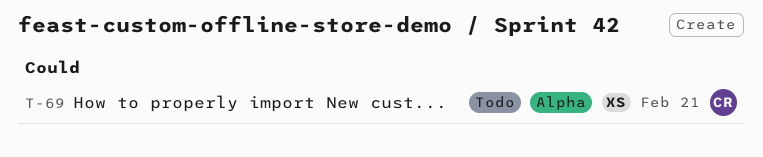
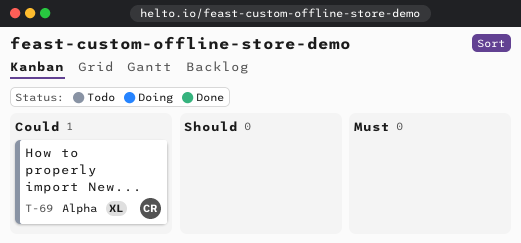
T-69, estimate: XS -> XL

